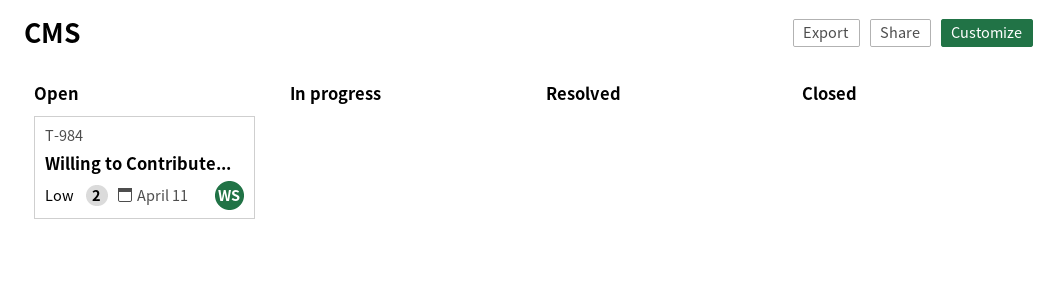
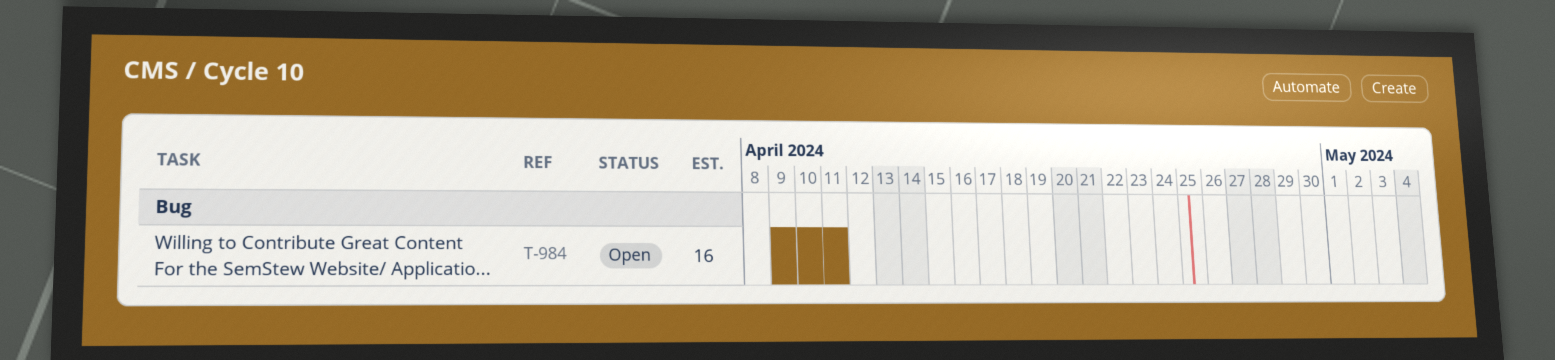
T-984, estimate: 2 -> 16

